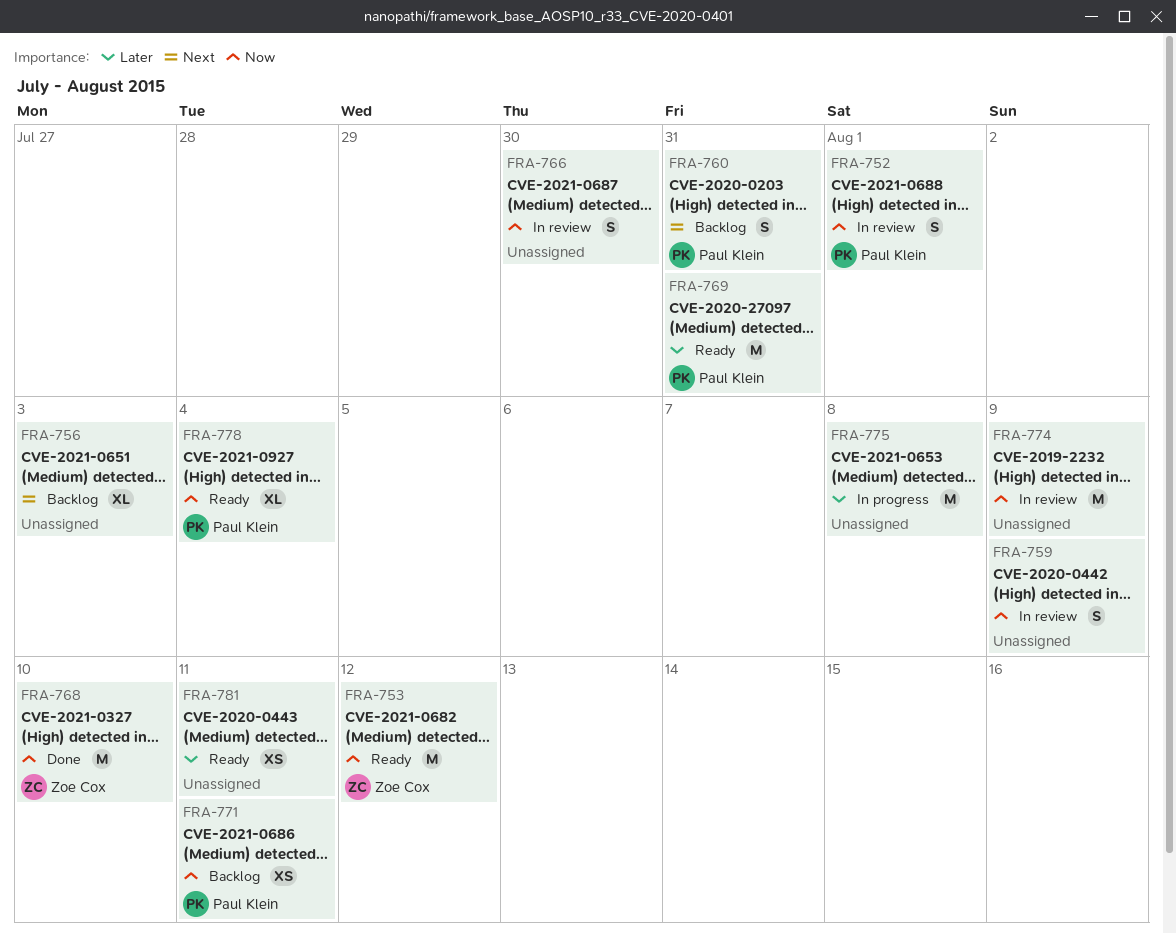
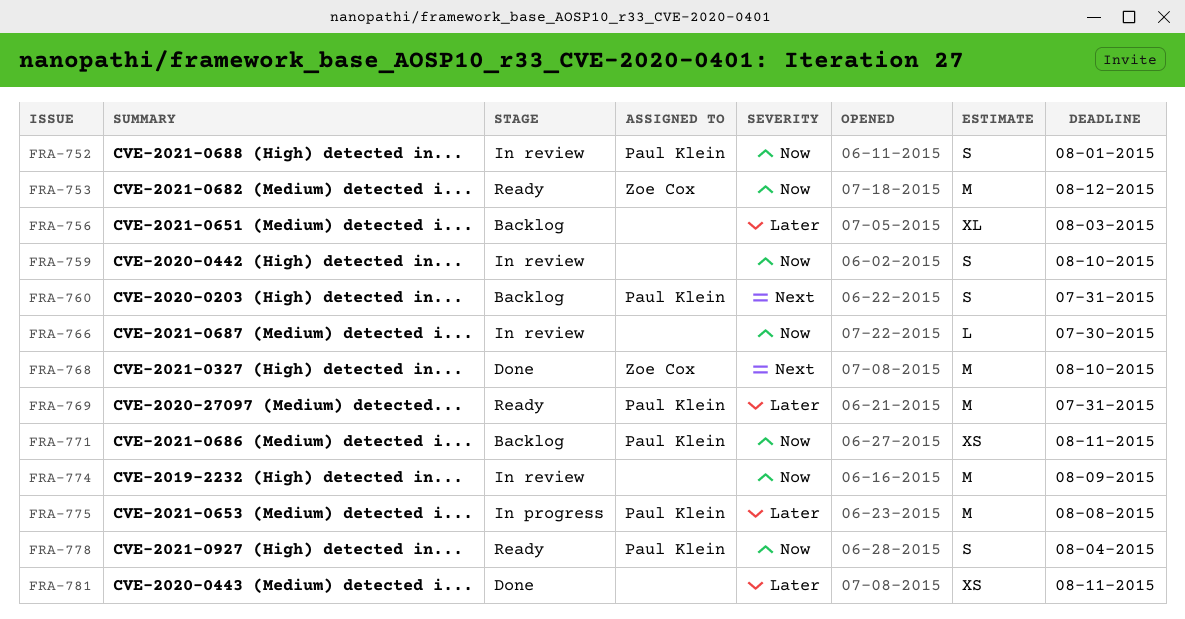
FRA-756, priority: Next -> Later
FRA-759, due: Aug 9 -> Aug 10
FRA-766, estimate: S -> L
FRA-768, priority: Now -> Next
FRA-775, owner: none -> Paul Klein
FRA-778, estimate: XL -> S
FRA-781, status: Ready -> Done

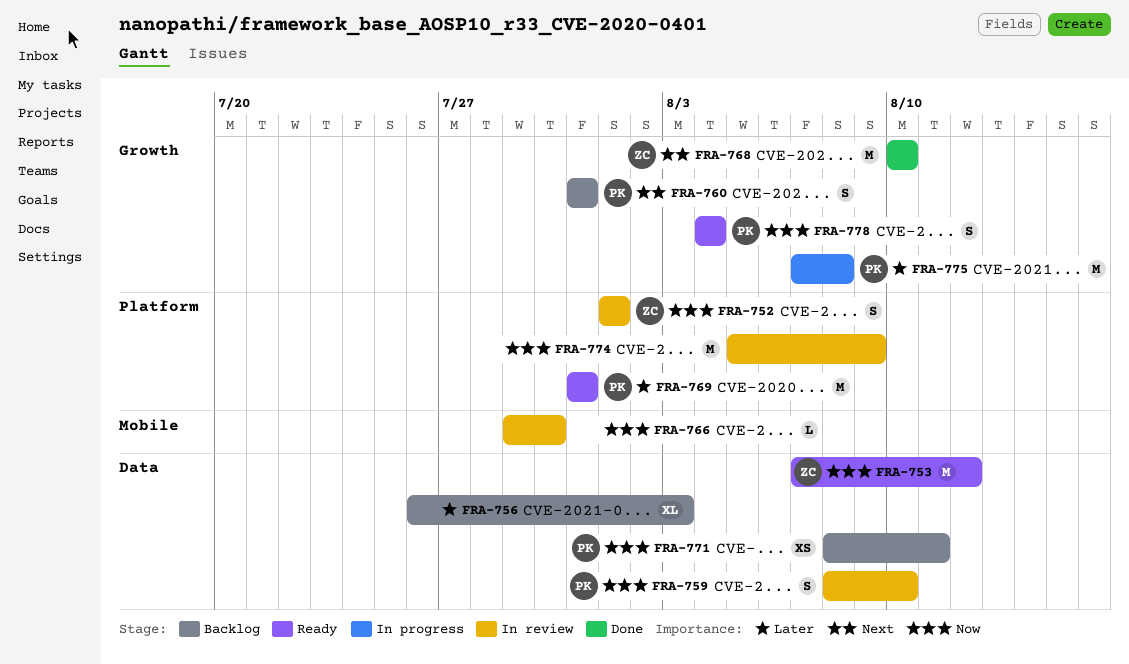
FRA-752, owner: Paul Klein -> Zoe Cox
FRA-759, owner: none -> Paul Klein
FRA-781: present -> none

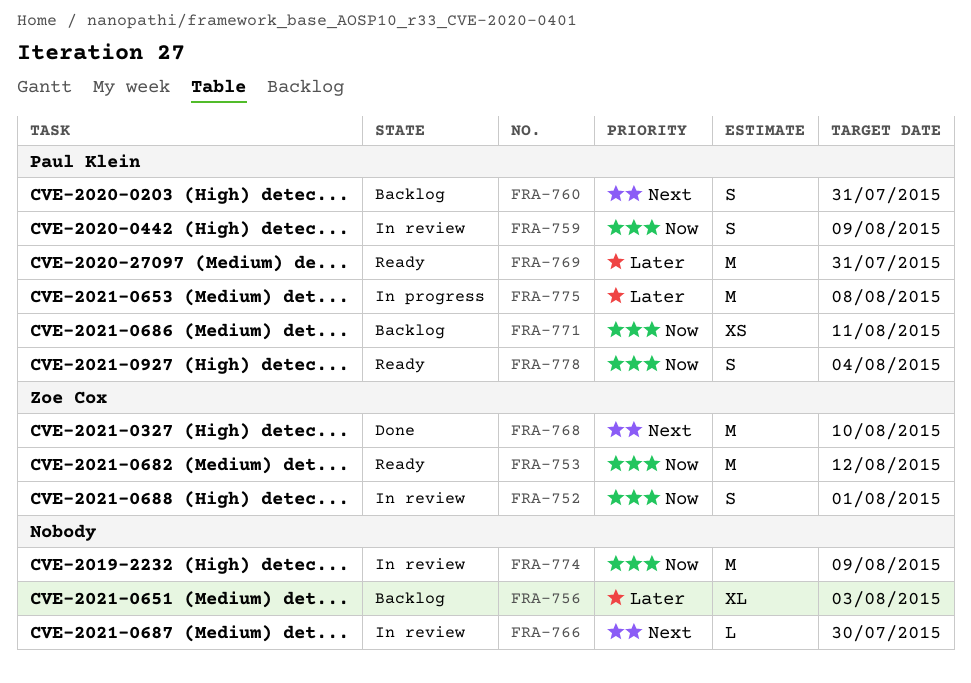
FRA-759, due: Aug 10 -> Aug 9
FRA-766, priority: Now -> Next

